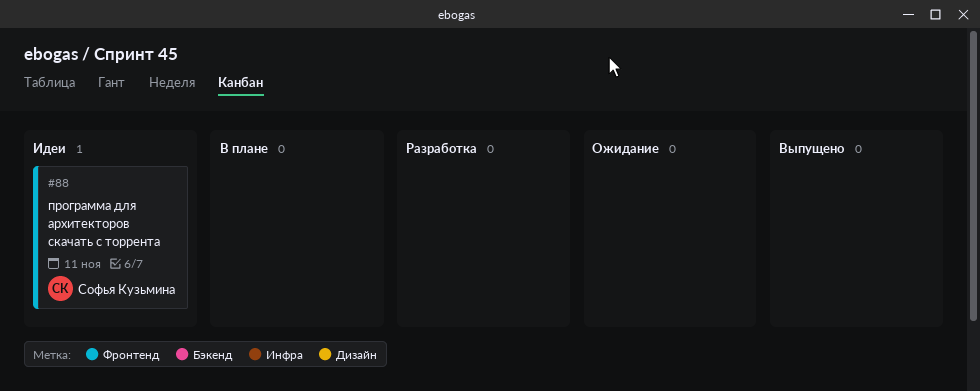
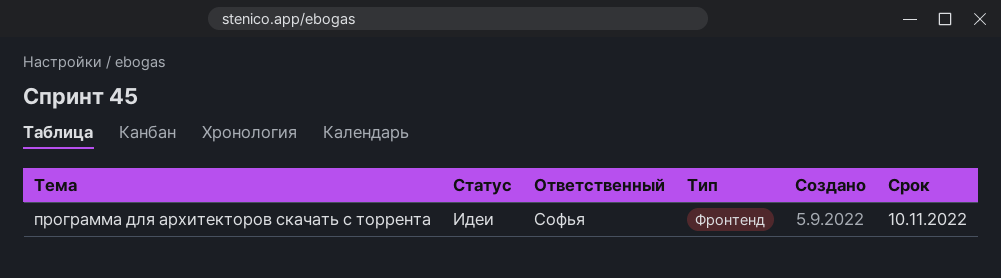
программа для архитекторов скачать с торрента, due: Nov 11 -> Nov 10

